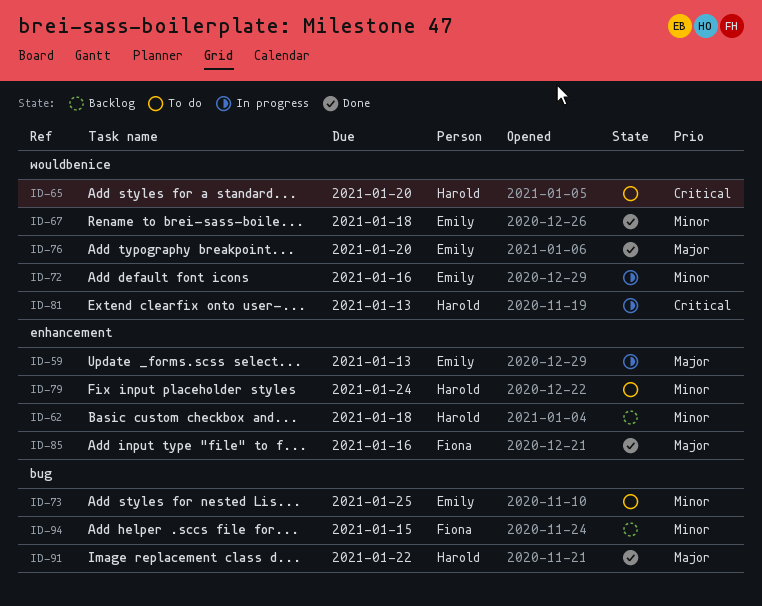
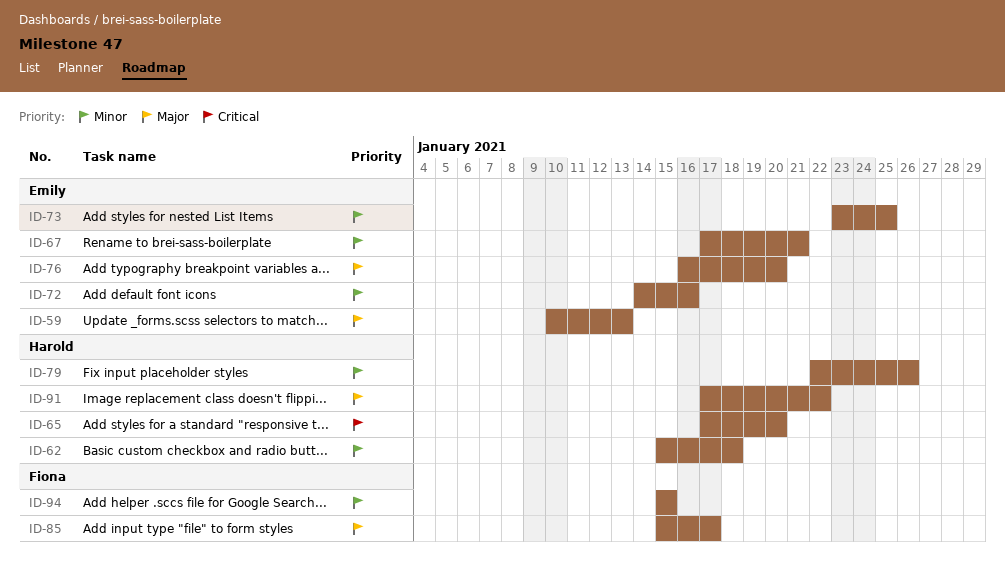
ID-67, due: Jan 18 -> Jan 21
ID-79, due: Jan 24 -> Jan 26
ID-81: present -> none
ID-85, due: Jan 16 -> Jan 17

